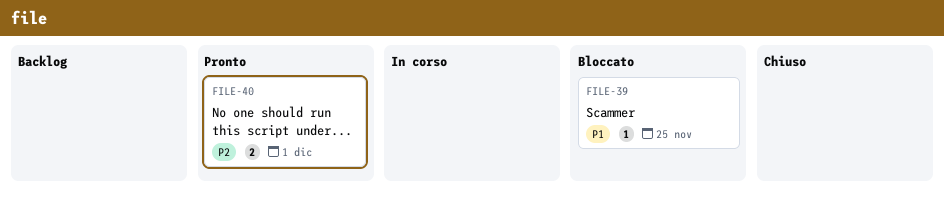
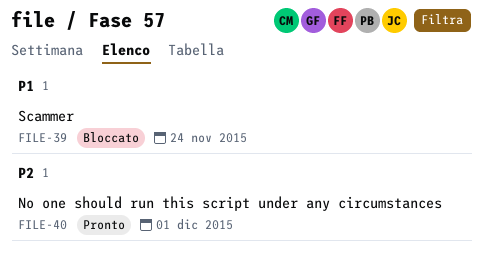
FILE-39, due: Nov 25 -> Nov 24

